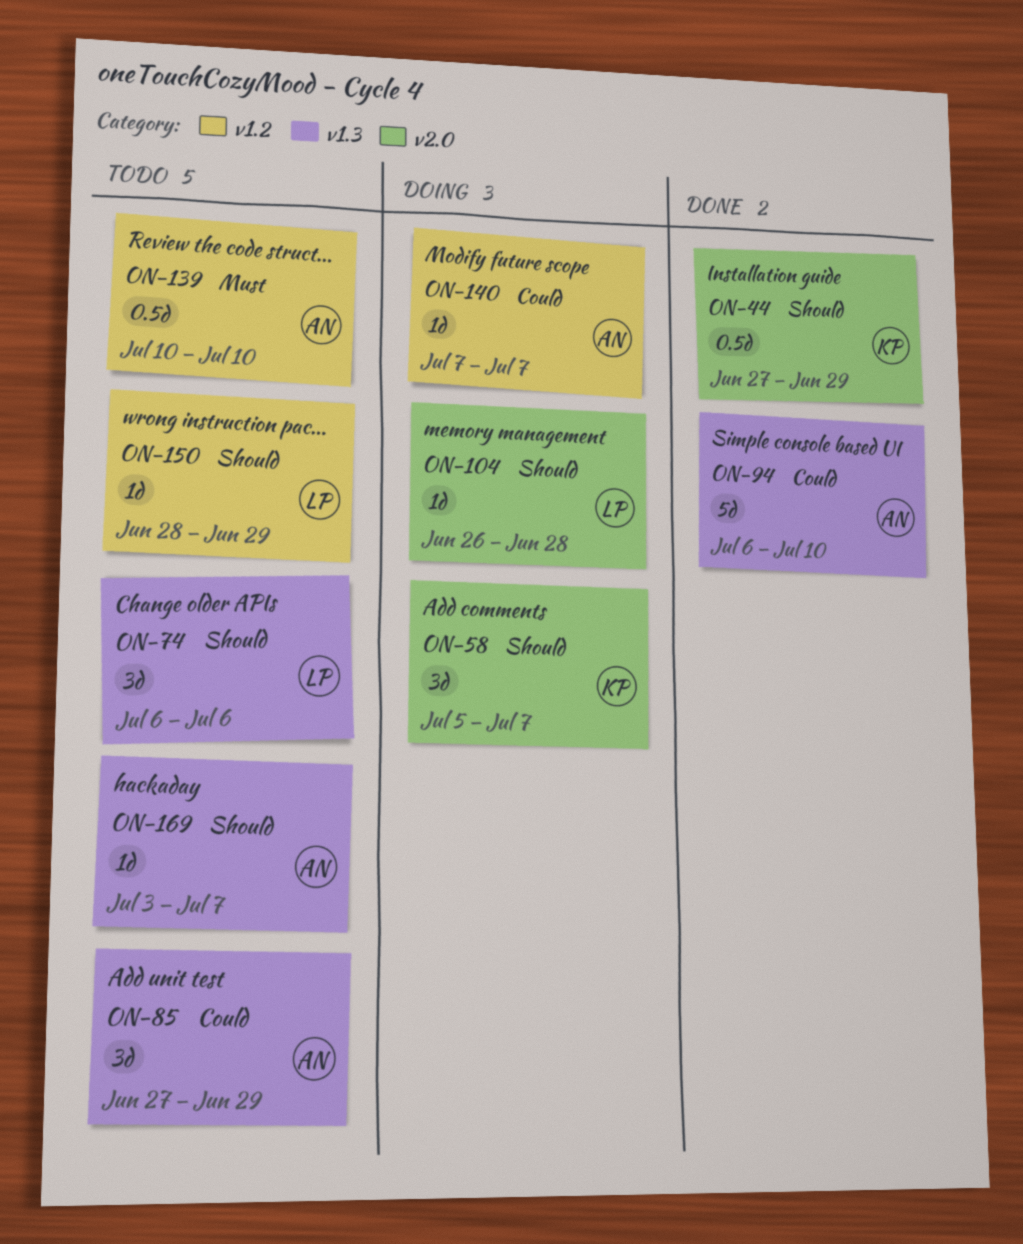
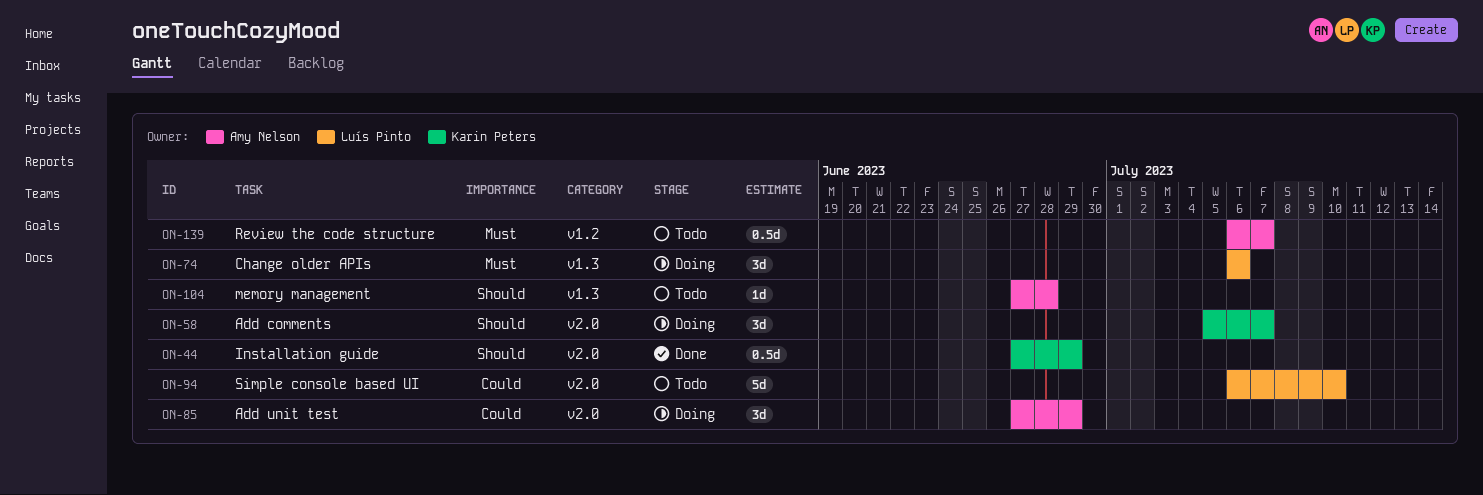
ON-74, status: Todo -> Doing
ON-74, priority: Should -> Must
ON-85, status: Todo -> Doing
ON-85, label: v1.3 -> v2.0
ON-94, status: Done -> Todo
ON-94, owner: Amy Nelson -> Luís Pinto
ON-94, label: v1.3 -> v2.0
ON-104, status: Doing -> Todo
ON-104, owner: Luís Pinto -> Amy Nelson
ON-104, label: v2.0 -> v1.3
ON-104, start: Jun 26 -> Jun 27
ON-139, start: Jul 10 -> Jul 6
ON-139, due: Jul 10 -> Jul 7
ON-140: present -> none
ON-150: present -> none
ON-169: present -> none

